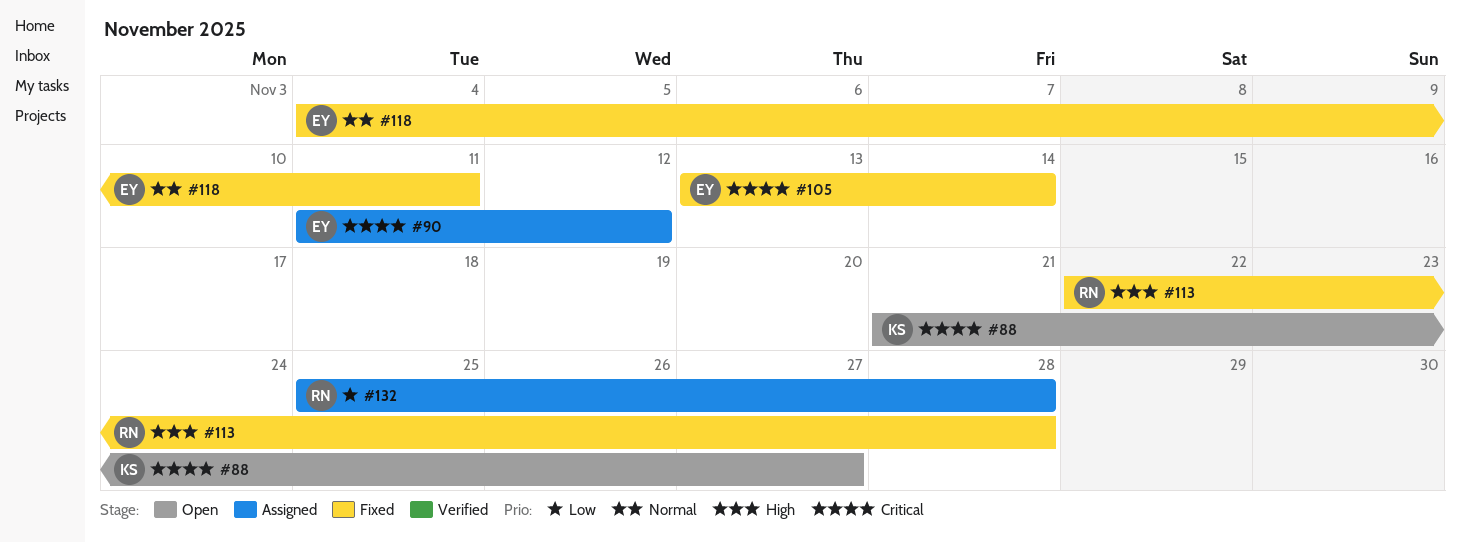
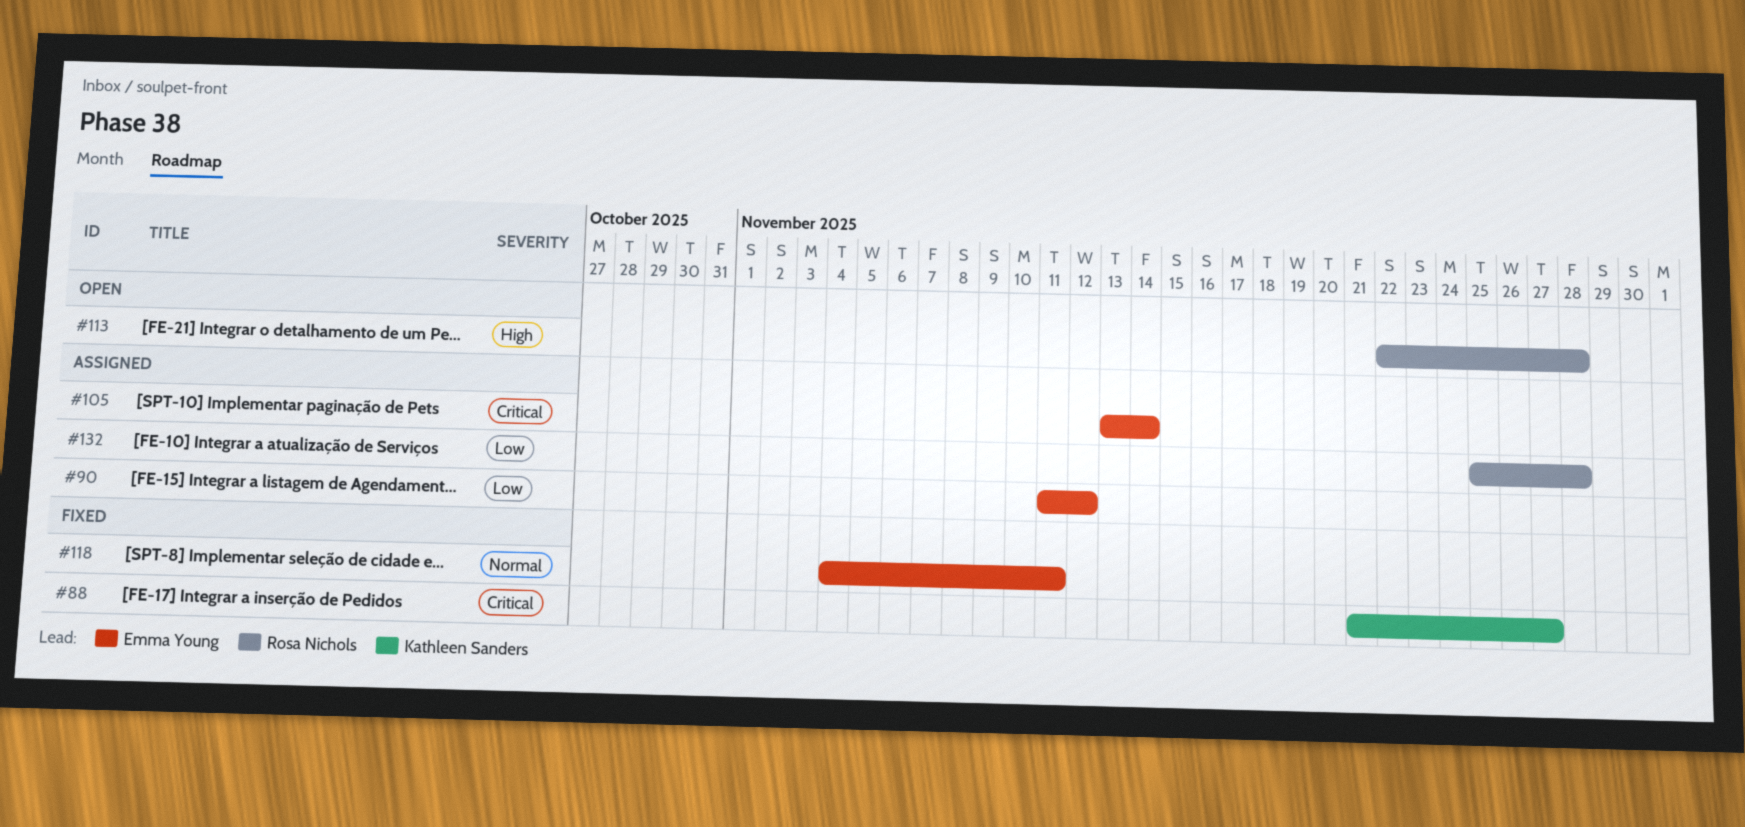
#88, status: Open -> Fixed
#90, priority: Critical -> Low
#105, status: Fixed -> Assigned
#113, status: Fixed -> Open

